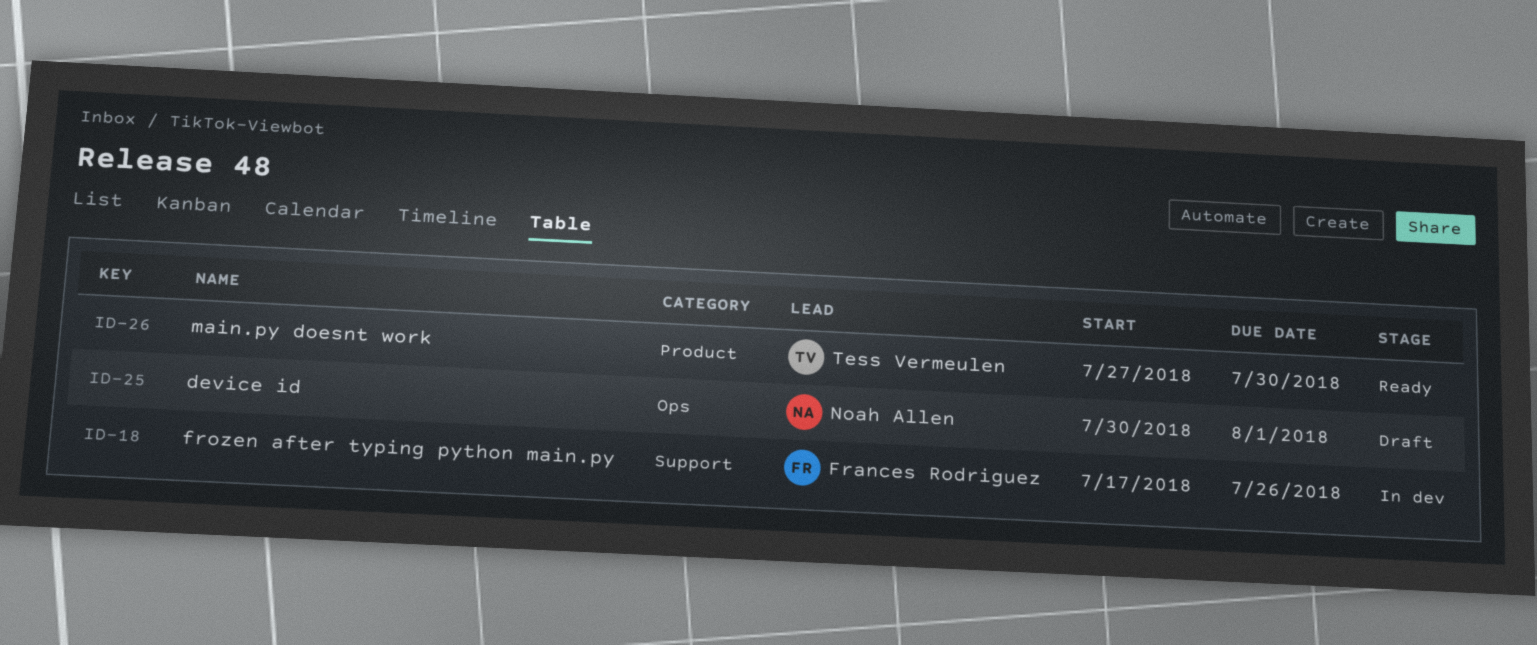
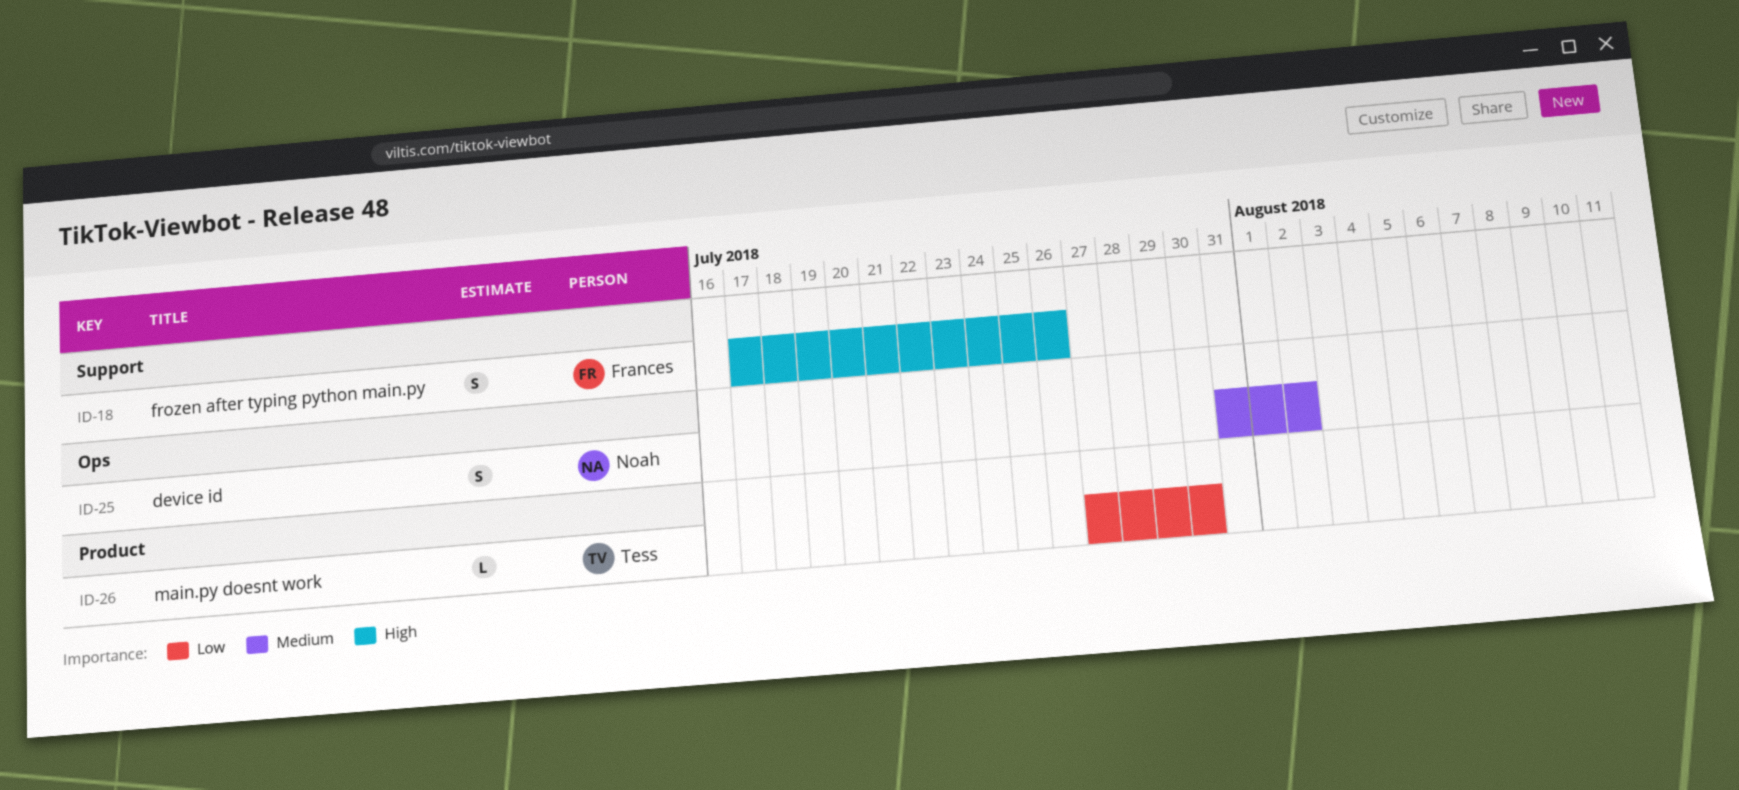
ID-25, start: Jul 30 -> Jul 31
ID-25, due: Aug 1 -> Aug 2

